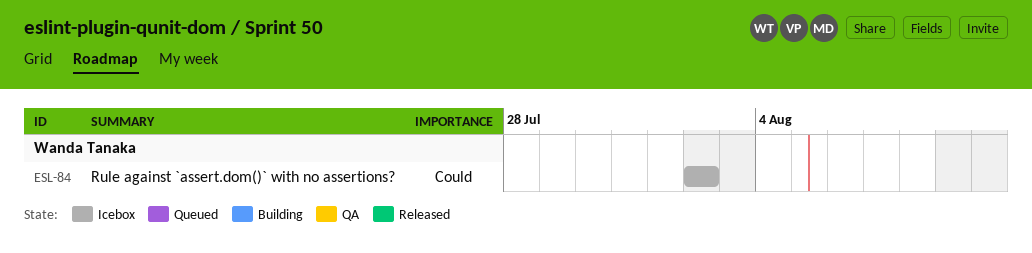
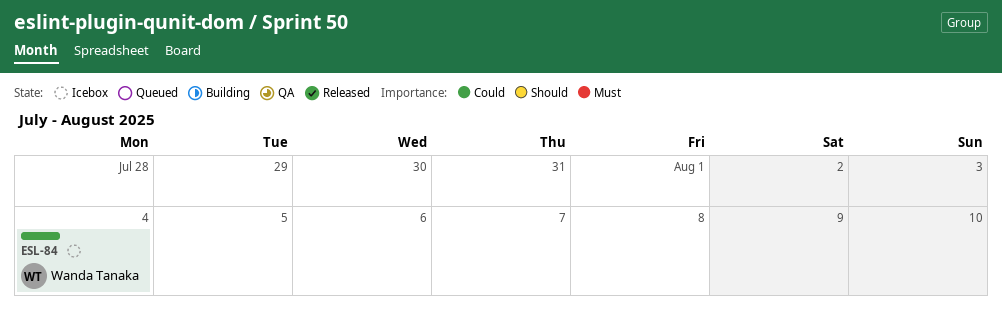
ESL-84, due: Aug 2 -> Aug 4

